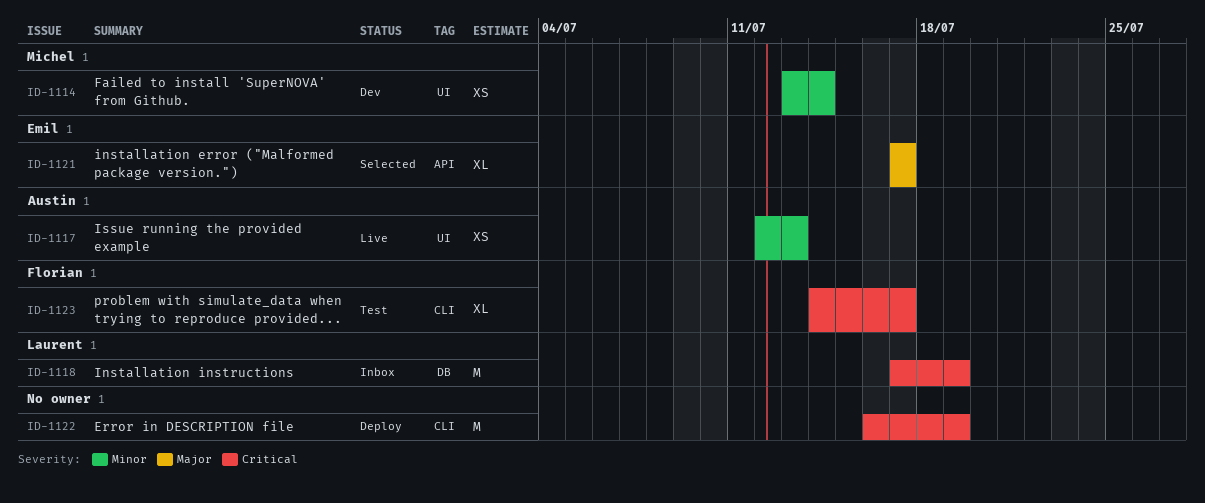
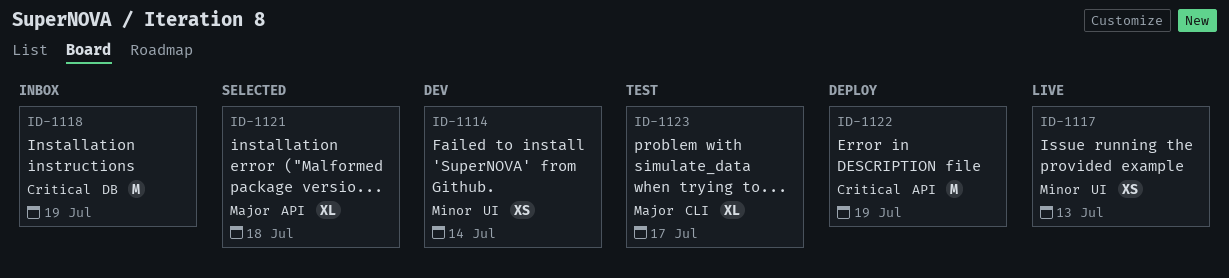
ID-1121, due: Jul 17 -> Jul 18
ID-1122, label: CLI -> API
ID-1123, priority: Critical -> Major

